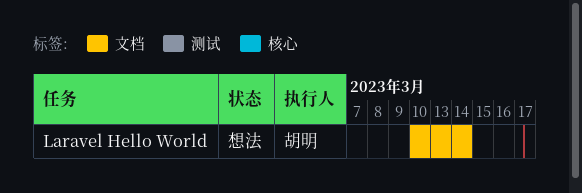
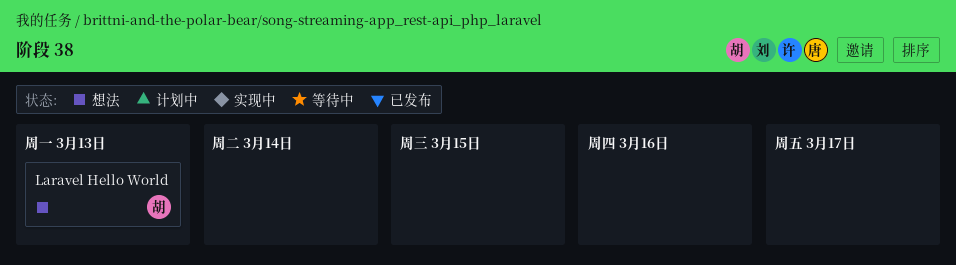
Laravel Hello World, due: Mar 14 -> Mar 13

